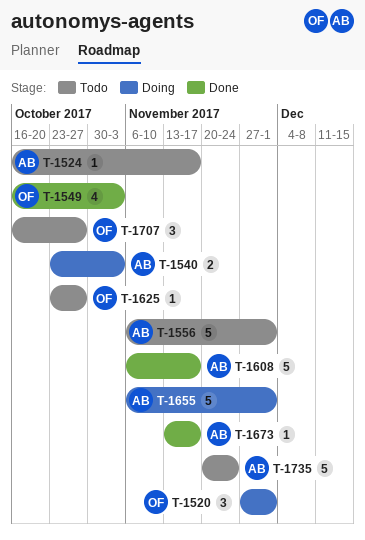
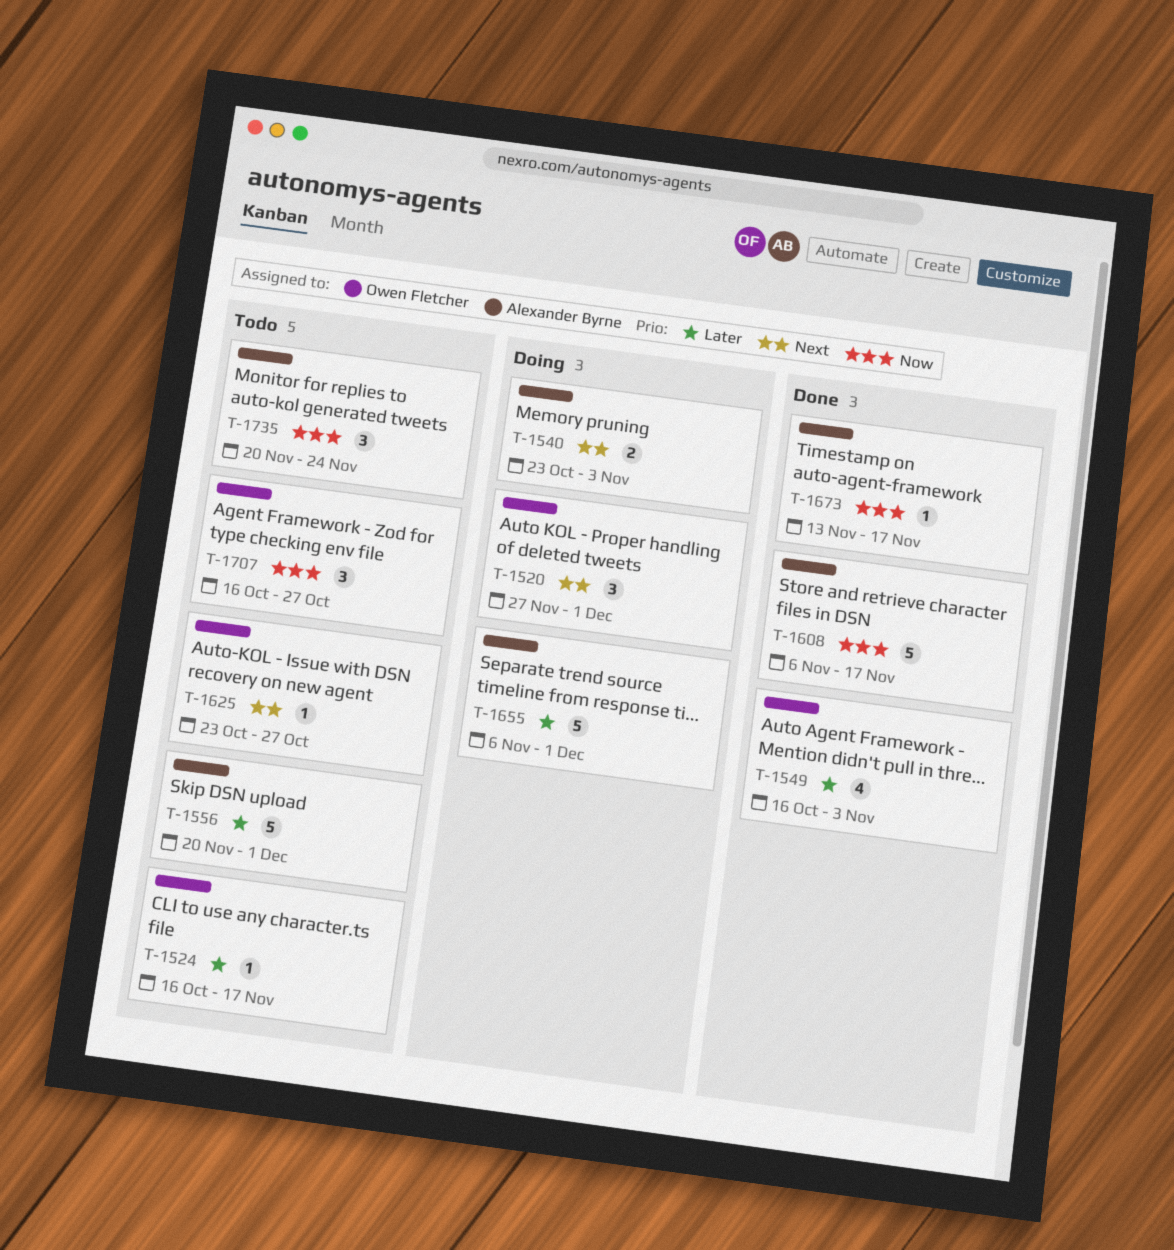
T-1524, owner: Alexander Byrne -> Owen Fletcher
T-1556, start: Nov 6 -> Nov 20
T-1735, estimate: 5 -> 3

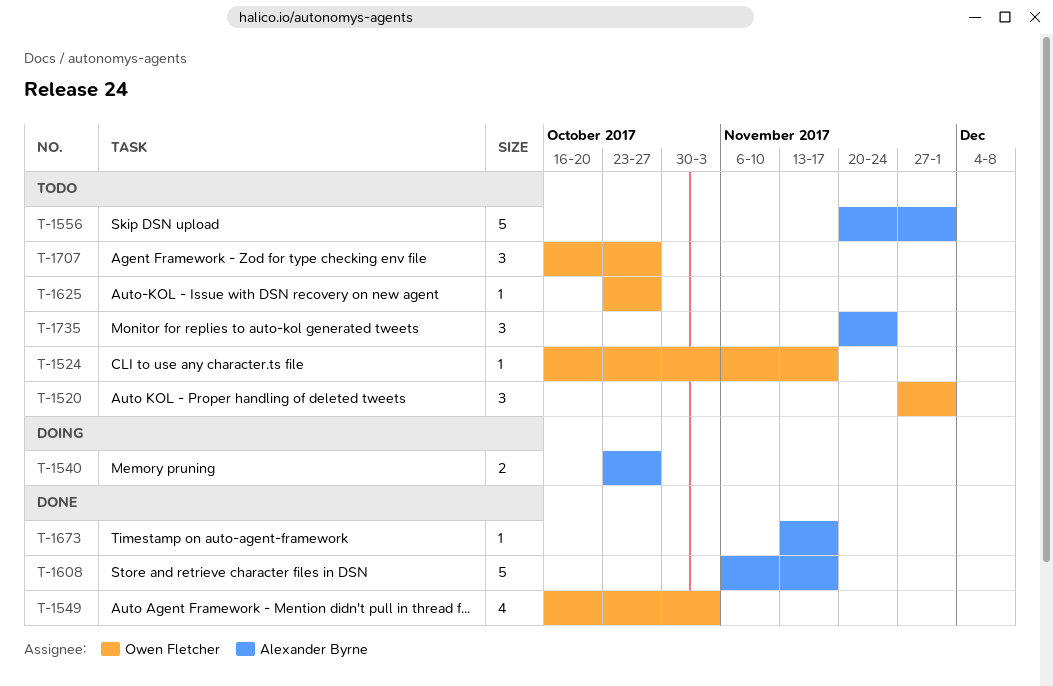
T-1520, status: Doing -> Todo
T-1540, due: Nov 3 -> Oct 27
T-1655: present -> none

